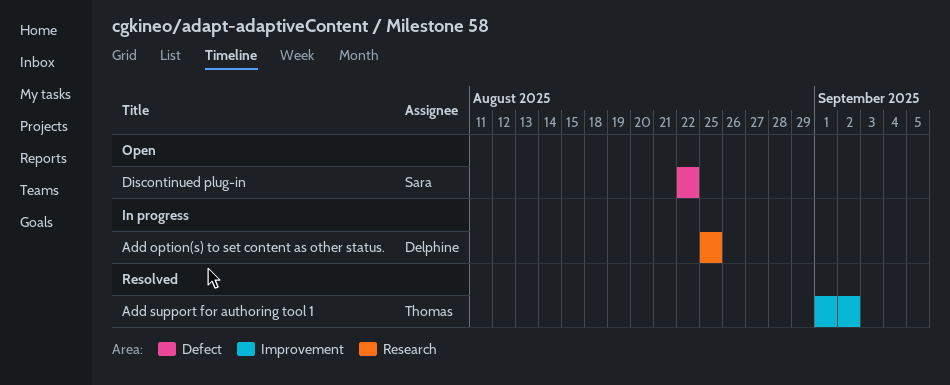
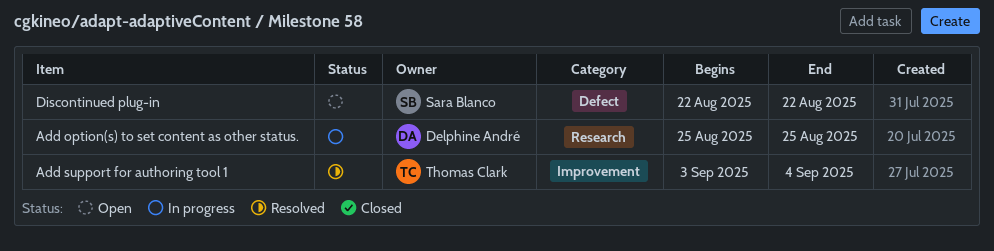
Add support for authoring tool 1, start: Sep 1 -> Sep 3
Add support for authoring tool 1, due: Sep 2 -> Sep 4

